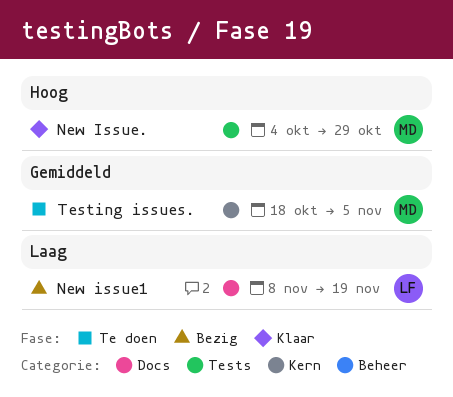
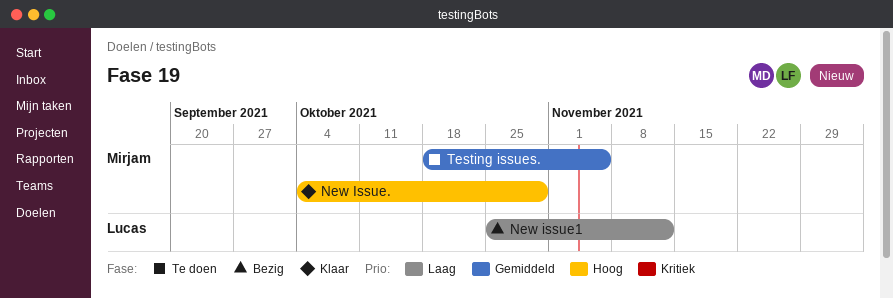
New issue1, start: Nov 8 -> Oct 25
New issue1, due: Nov 19 -> Nov 12

